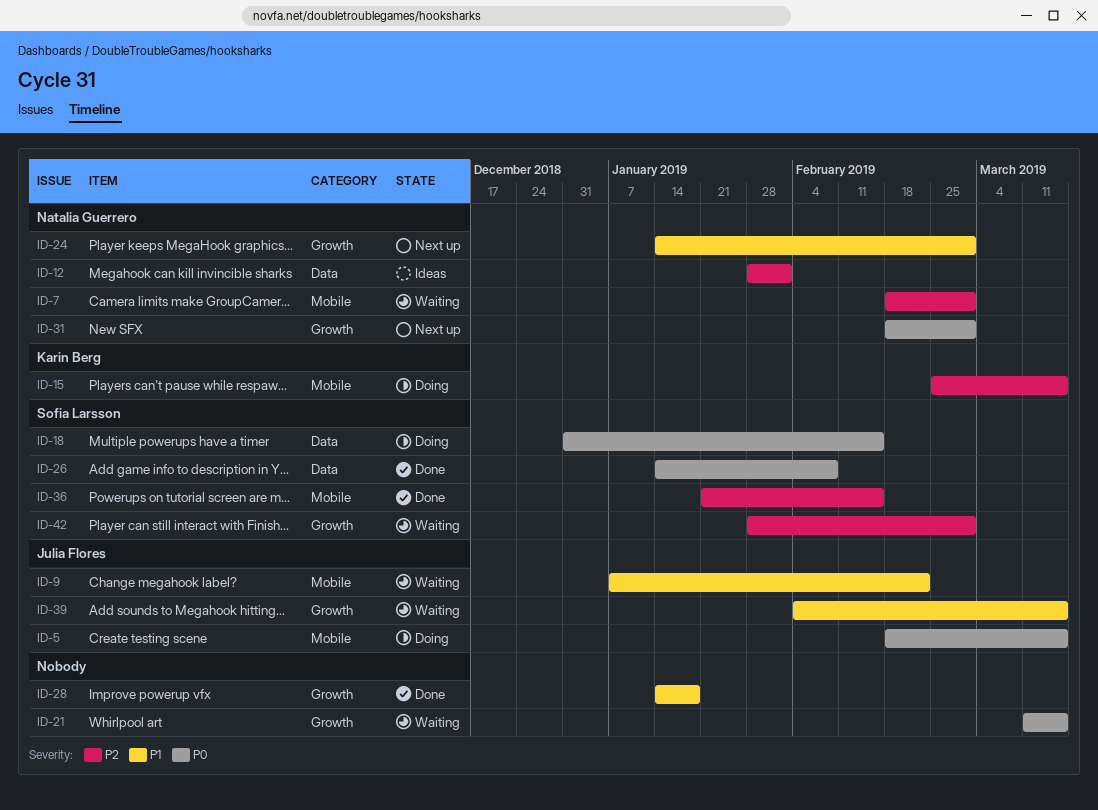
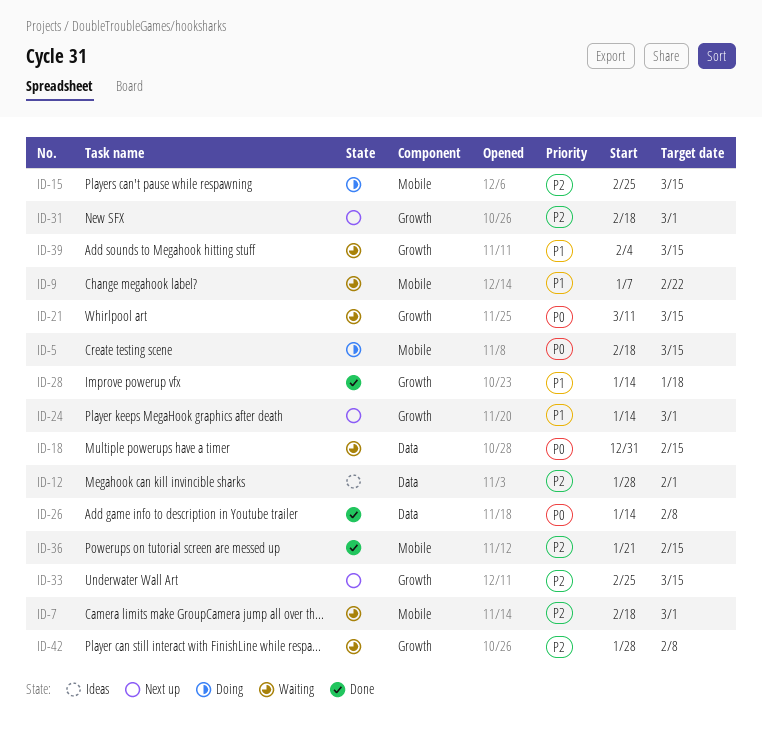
ID-18, status: Doing -> Waiting
ID-31, priority: P0 -> P2
ID-33: none -> present
ID-42, due: Mar 1 -> Feb 8

